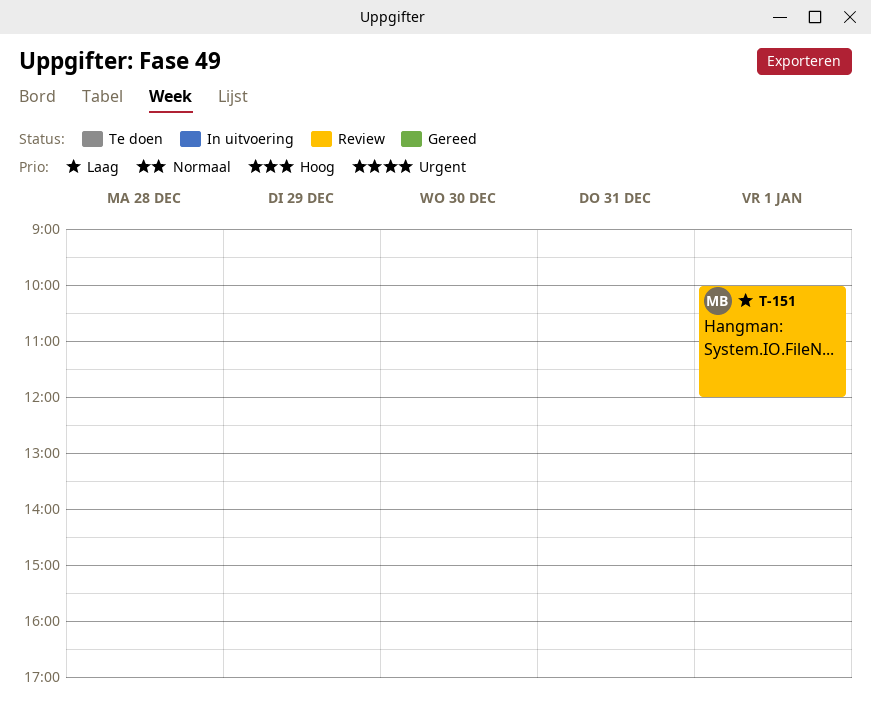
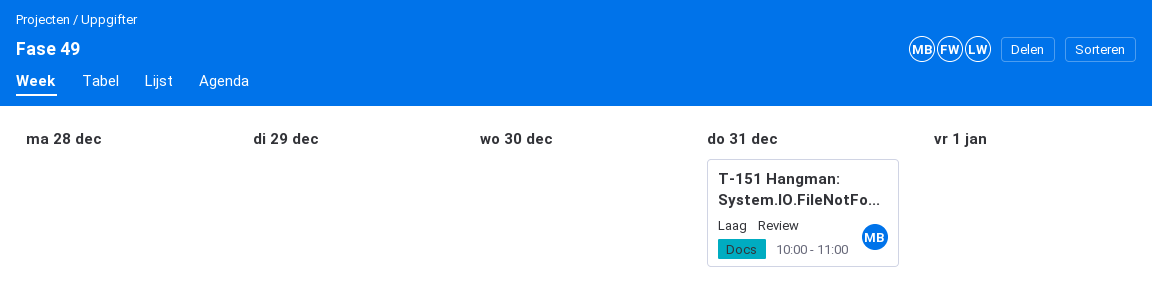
T-151, day: Jan 1 -> Dec 31
T-151, ends: 12:00 -> 11:00

